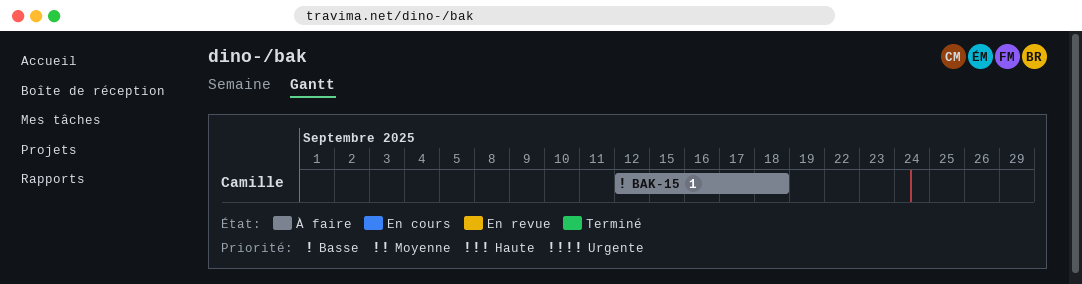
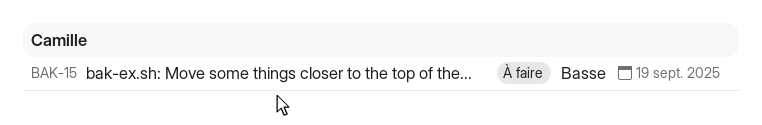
BAK-15, due: Sep 18 -> Sep 19

